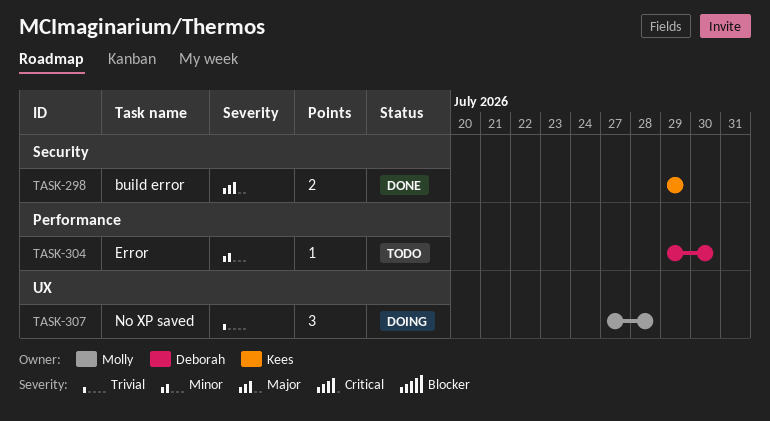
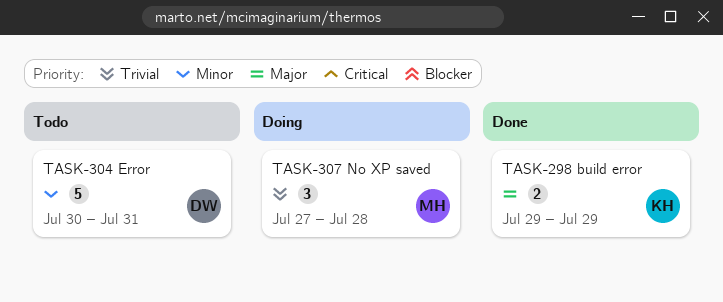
TASK-304, estimate: 1 -> 5
TASK-304, start: Jul 29 -> Jul 30
TASK-304, due: Jul 30 -> Jul 31

